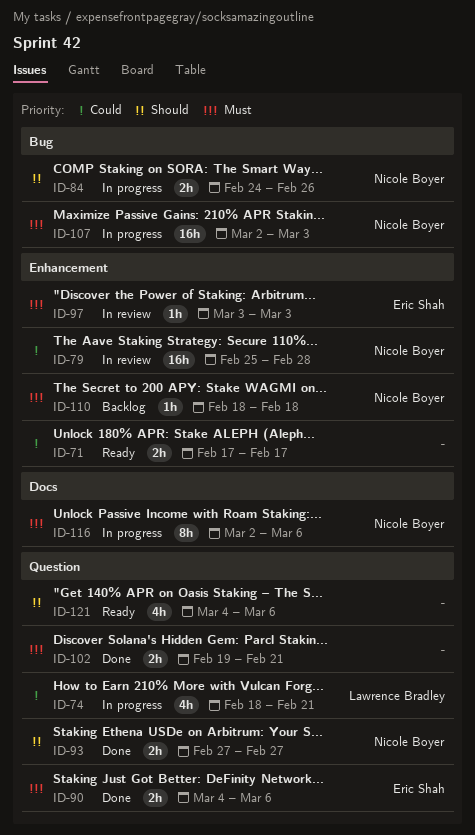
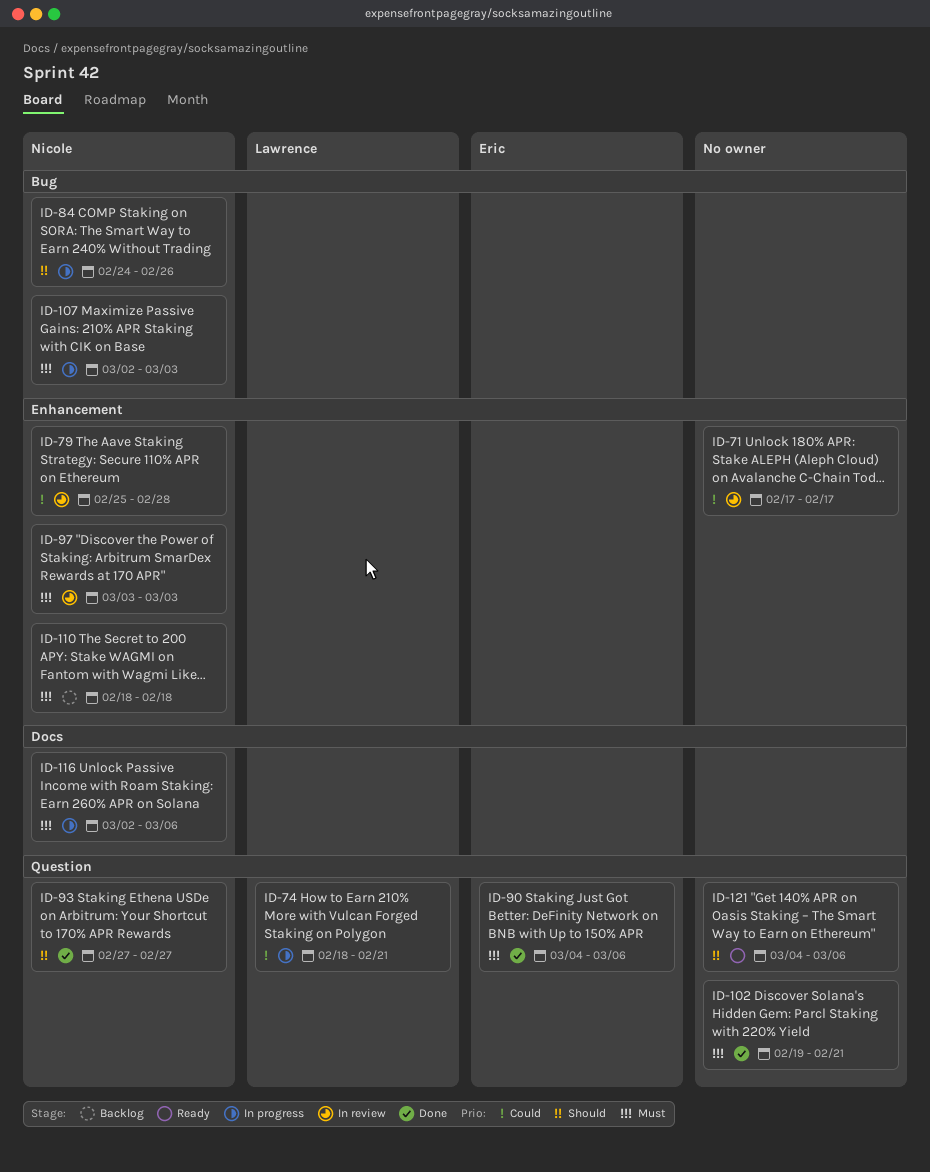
ID-71, status: Ready -> In review
ID-97, owner: Eric Shah -> Nicole Boyer

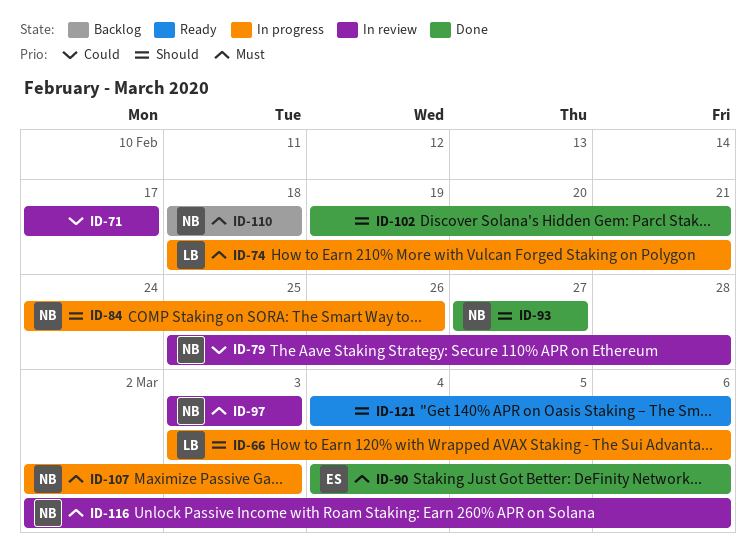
ID-66: none -> present
ID-74, priority: Could -> Must
ID-102, priority: Must -> Should
ID-116, status: In progress -> In review

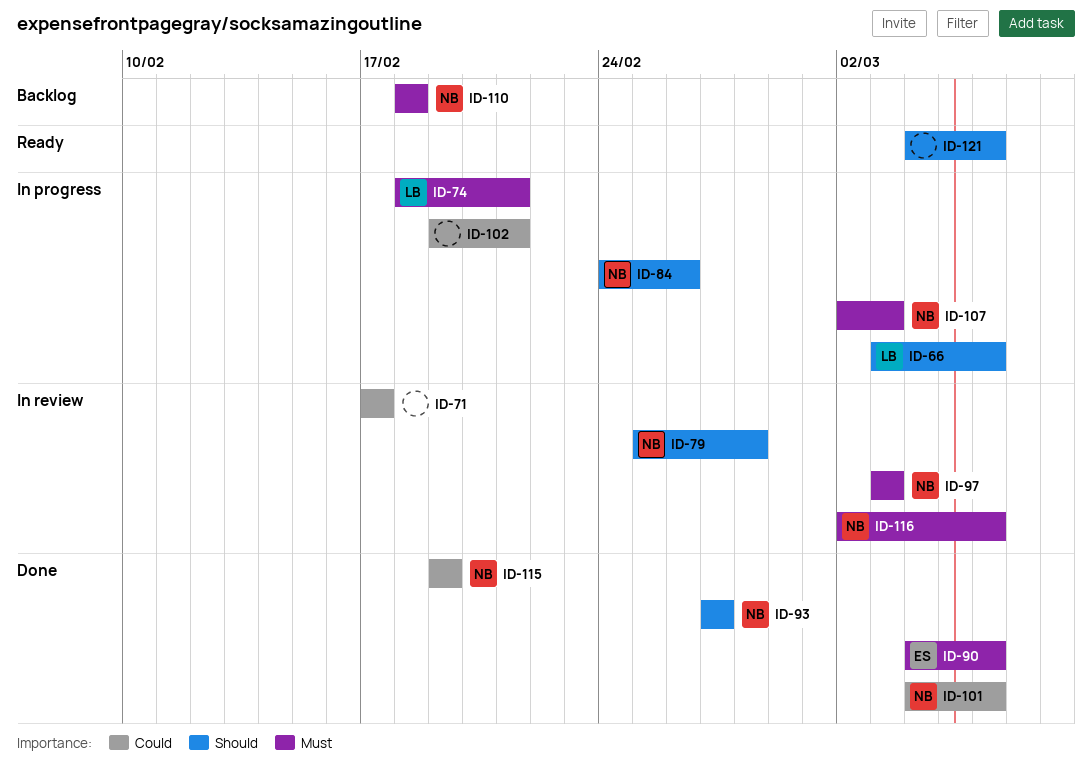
ID-79, priority: Could -> Should
ID-101: none -> present
ID-102, status: Done -> In progress
ID-102, priority: Should -> Could
ID-115: none -> present

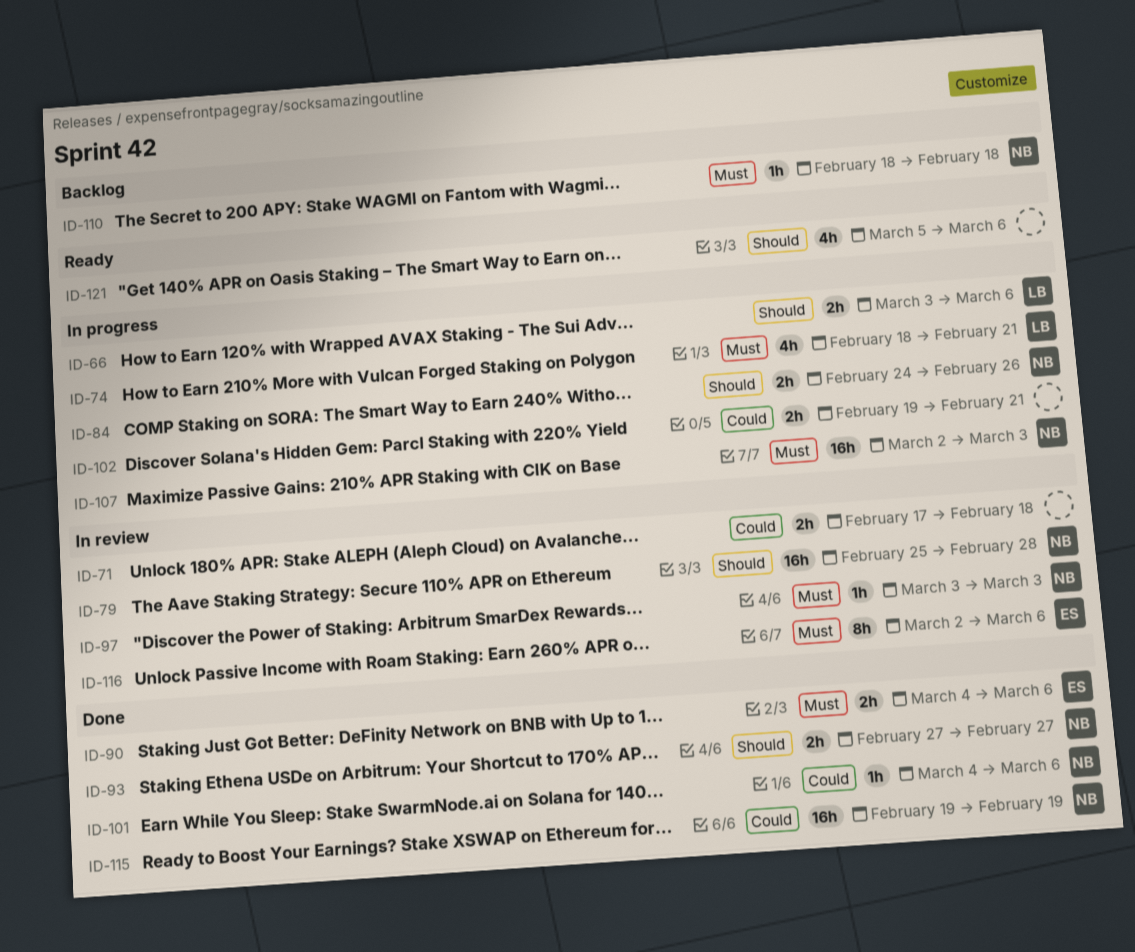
ID-71, due: Feb 17 -> Feb 18
ID-116, owner: NB -> ES
ID-121, start: Mar 4 -> Mar 5

